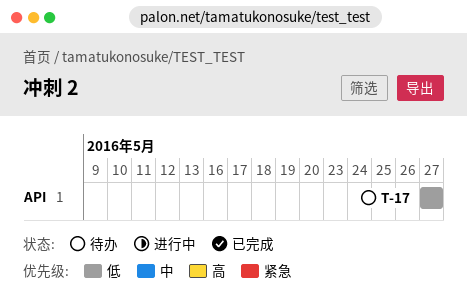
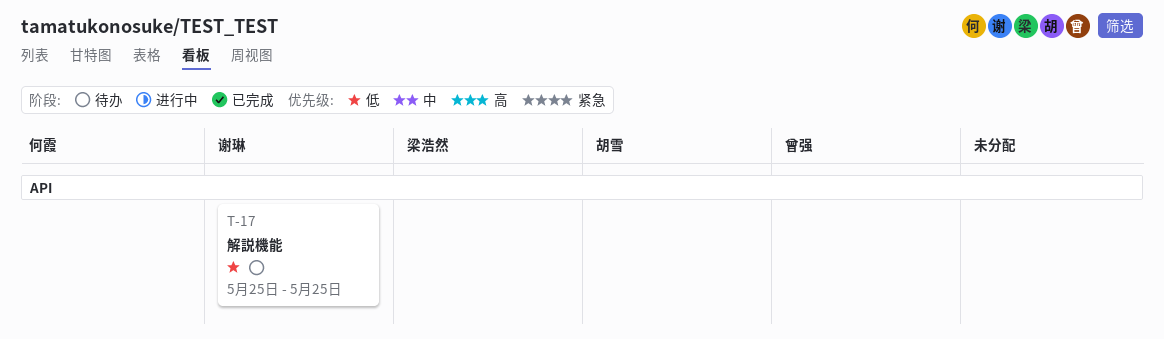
T-17, start: May 27 -> May 25
T-17, due: May 27 -> May 25

